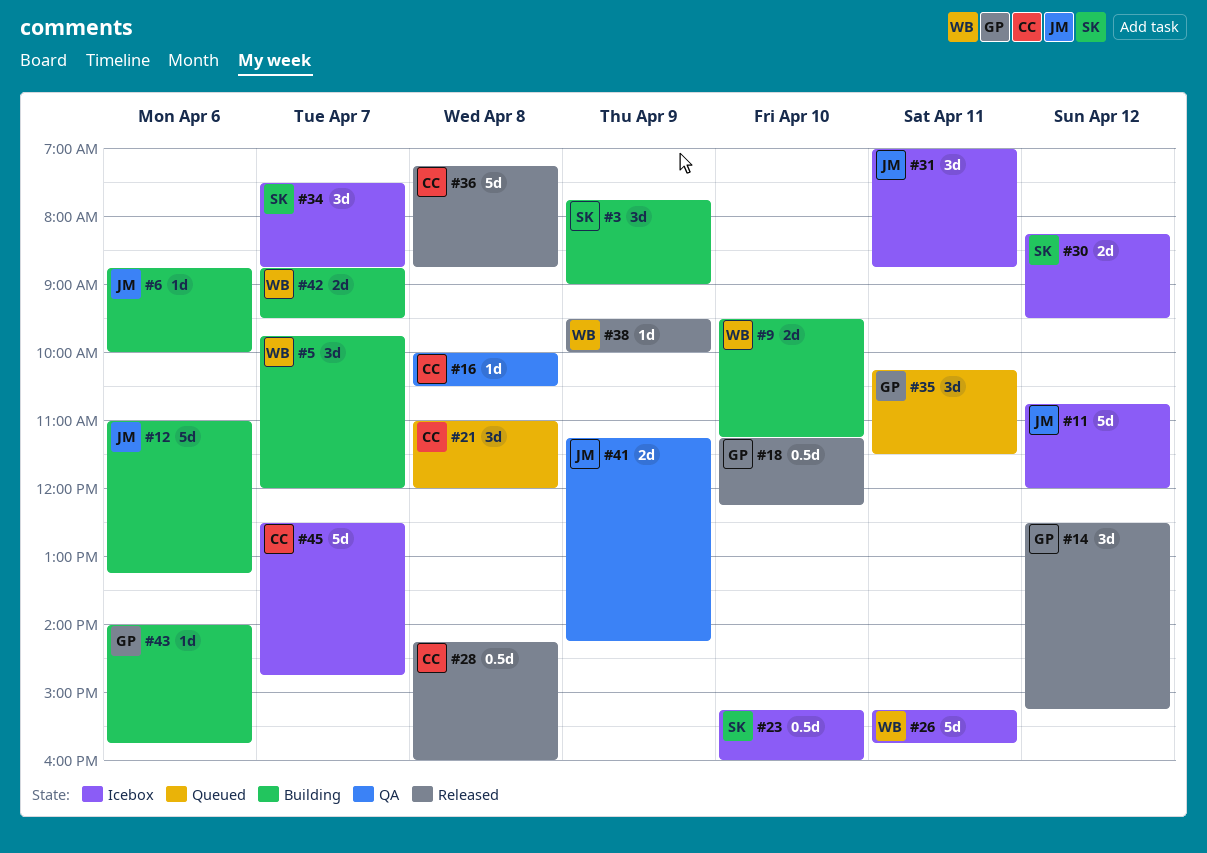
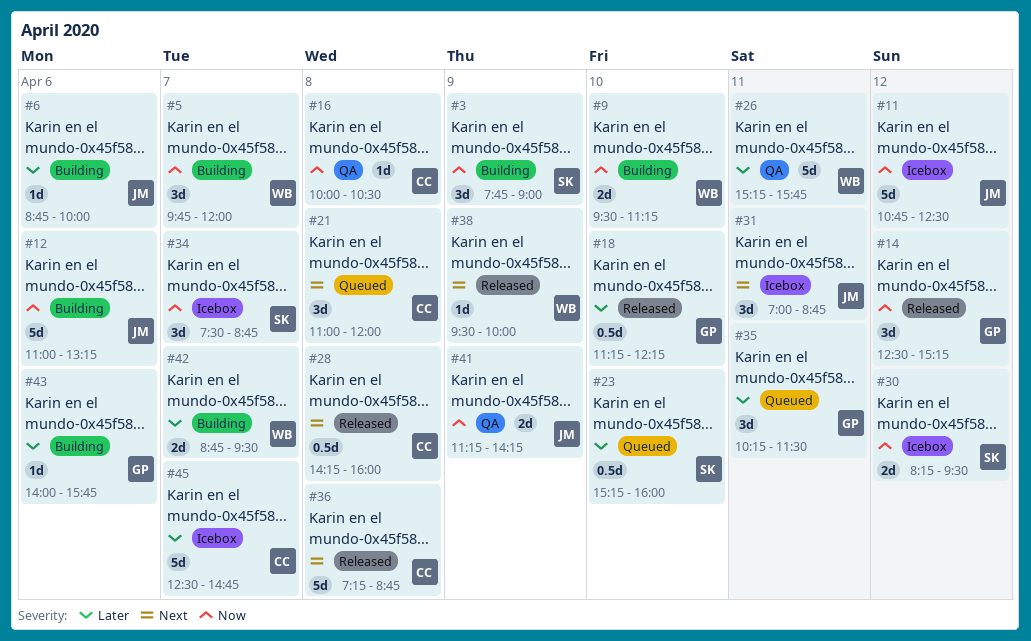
#11, ends: 12:00 -> 12:30
#23, status: Icebox -> Queued
#26, status: Icebox -> QA

